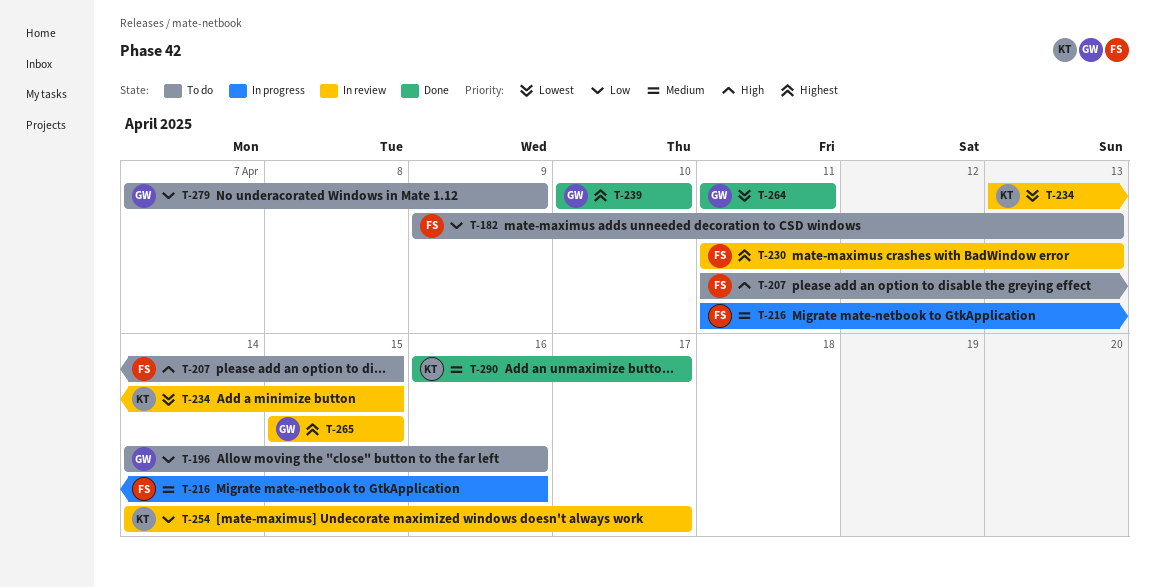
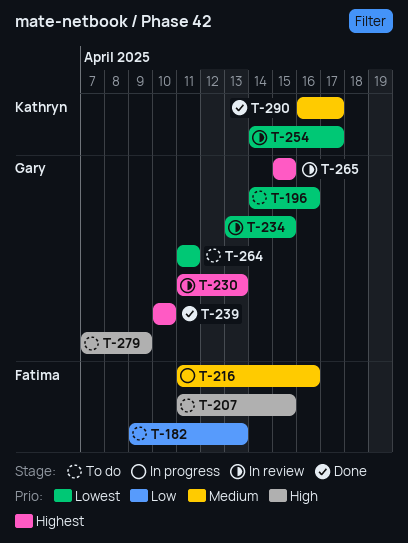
T-196, priority: Low -> Lowest
T-230, owner: Fatima -> Gary
T-234, owner: Kathryn -> Gary
T-254, priority: Low -> Lowest
T-264, status: Done -> To do
T-279, priority: Low -> High

